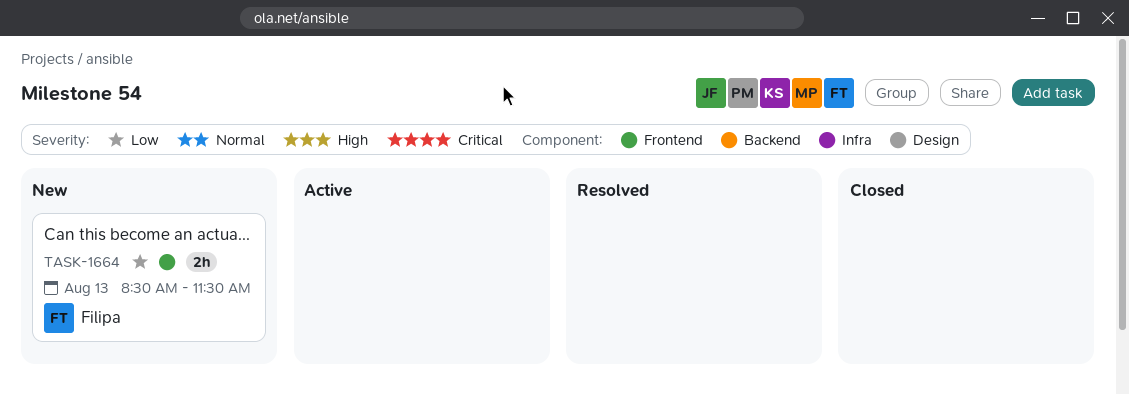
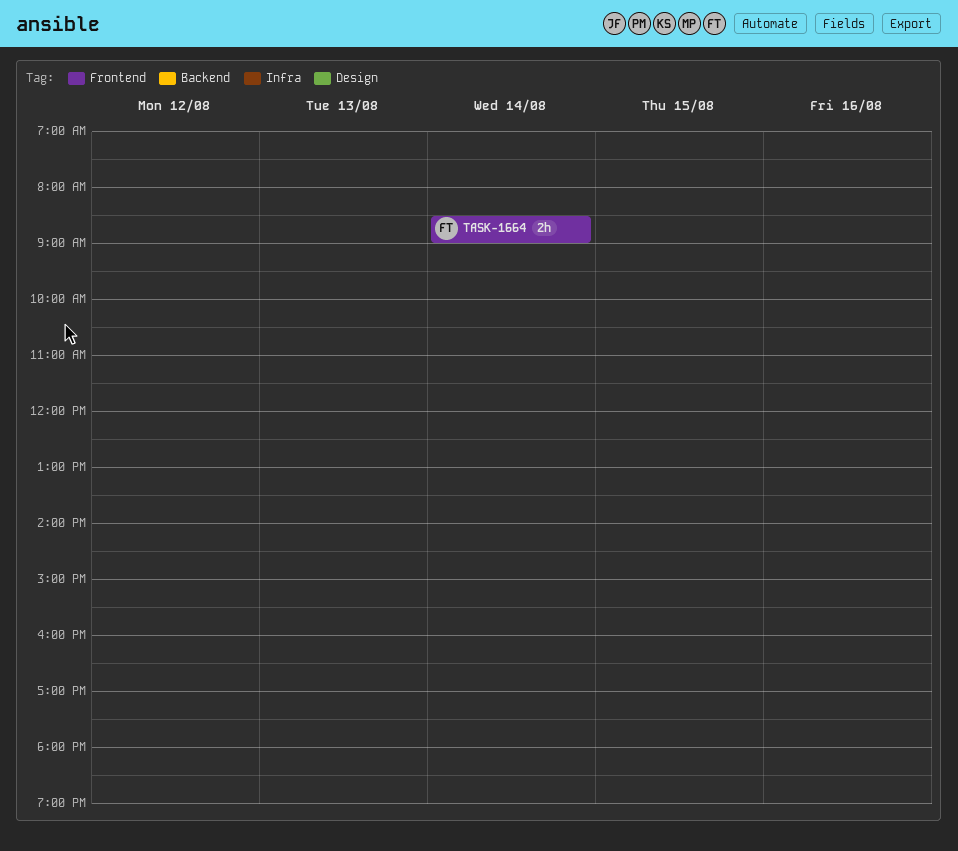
TASK-1664, day: Aug 13 -> Aug 14
TASK-1664, ends: 11:30 -> 09:00

